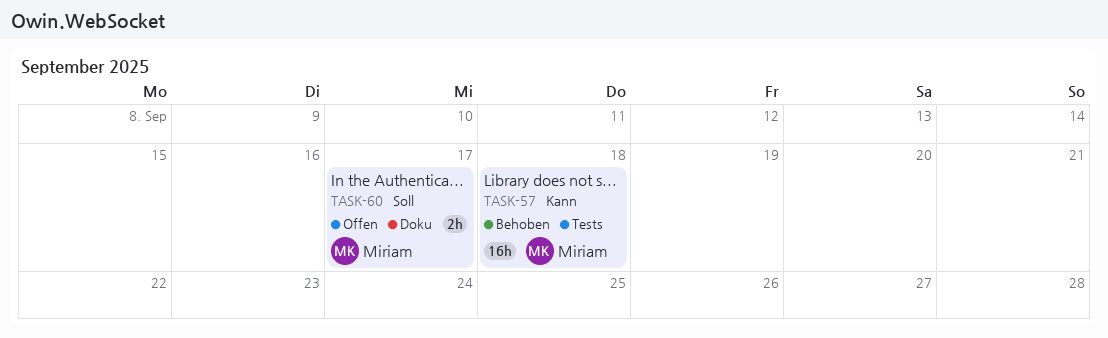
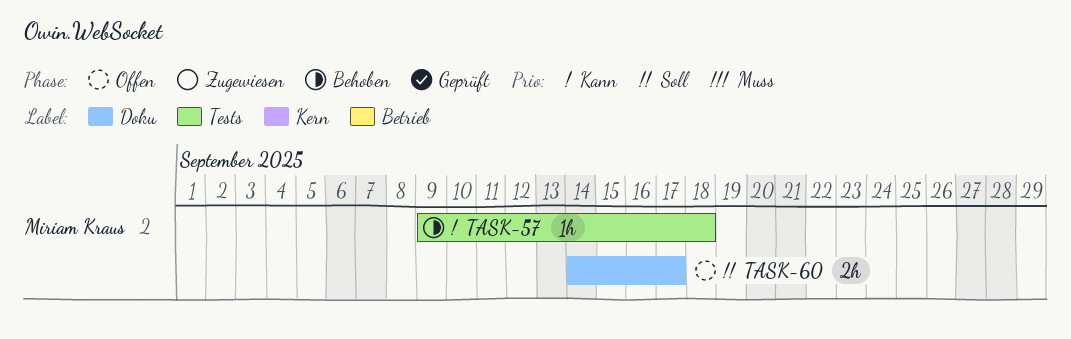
TASK-57, estimate: 16h -> 1h

